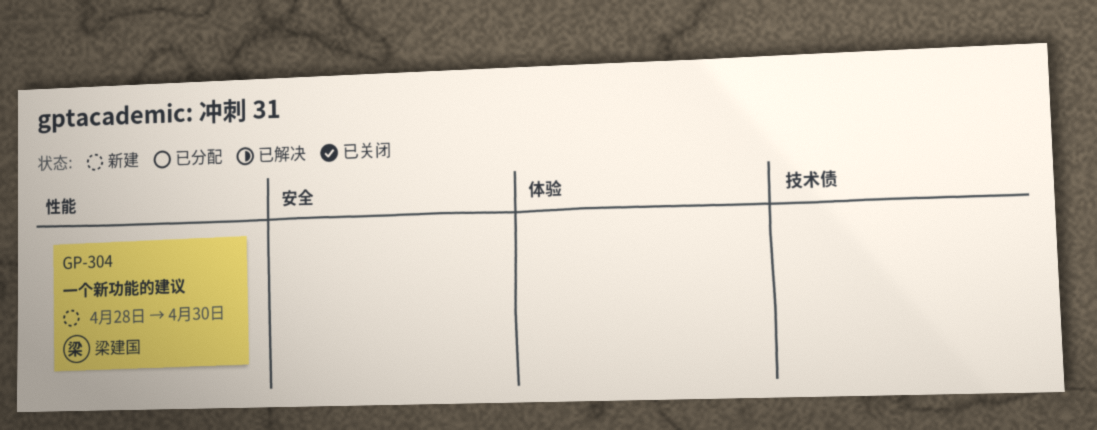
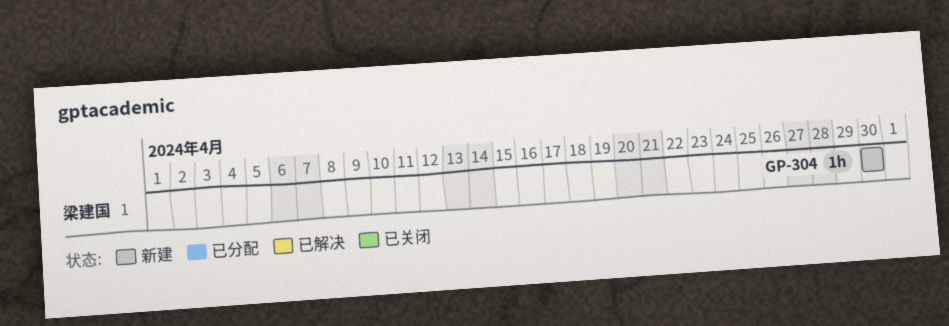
GP-304, start: Apr 28 -> Apr 30

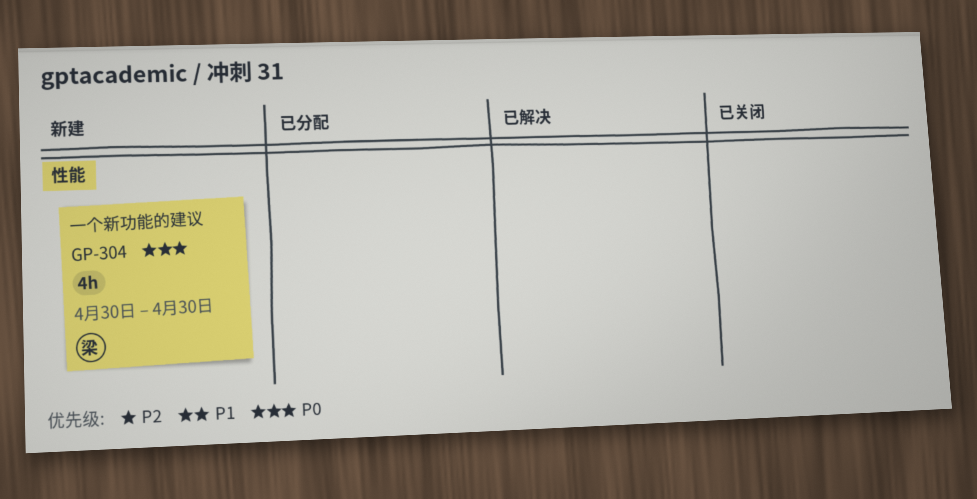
GP-304, estimate: 1h -> 4h

